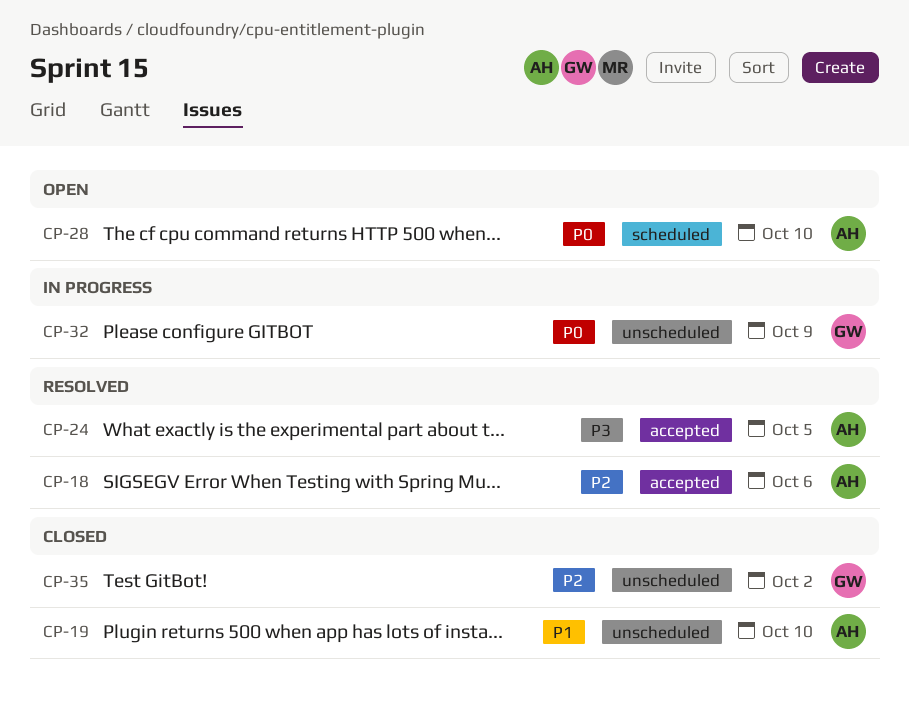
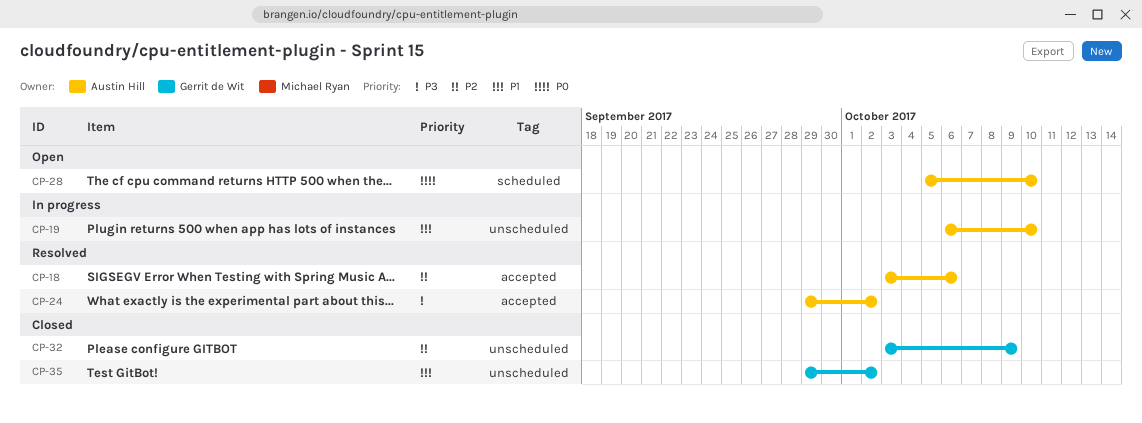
CP-19, status: Closed -> In progress
CP-24, due: Oct 5 -> Oct 2
CP-32, status: In progress -> Closed
CP-32, priority: P0 -> P2
CP-35, priority: P2 -> P1

